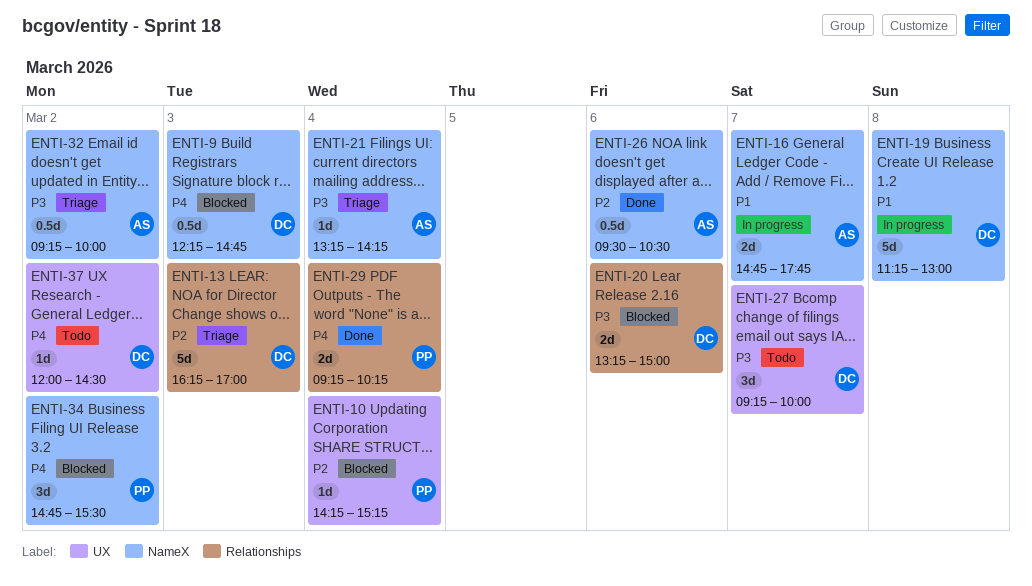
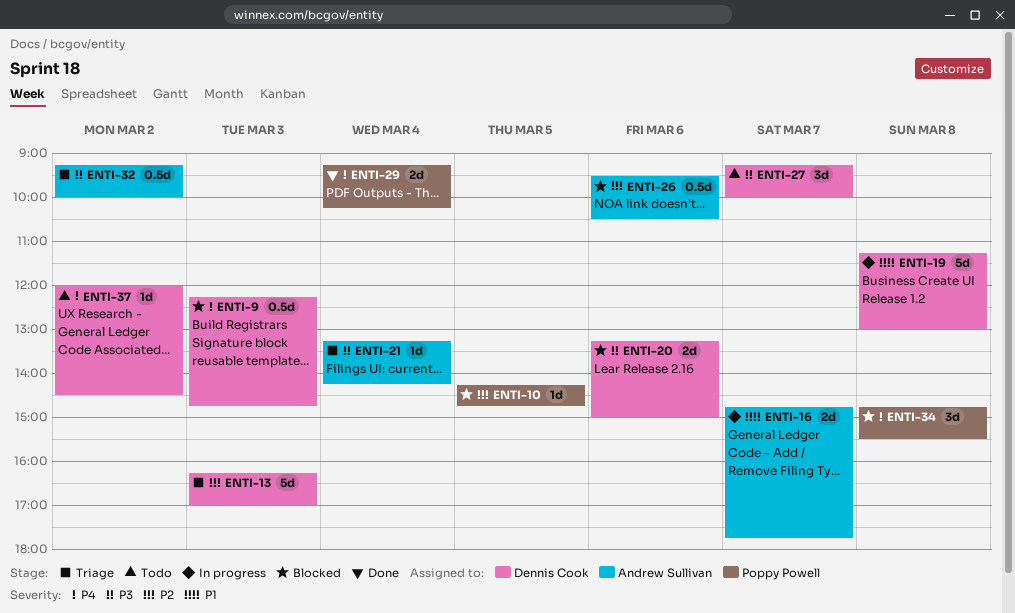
ENTI-10, day: Mar 4 -> Mar 5
ENTI-10, ends: 15:15 -> 14:45
ENTI-26, status: Done -> Blocked
ENTI-34, day: Mar 2 -> Mar 8

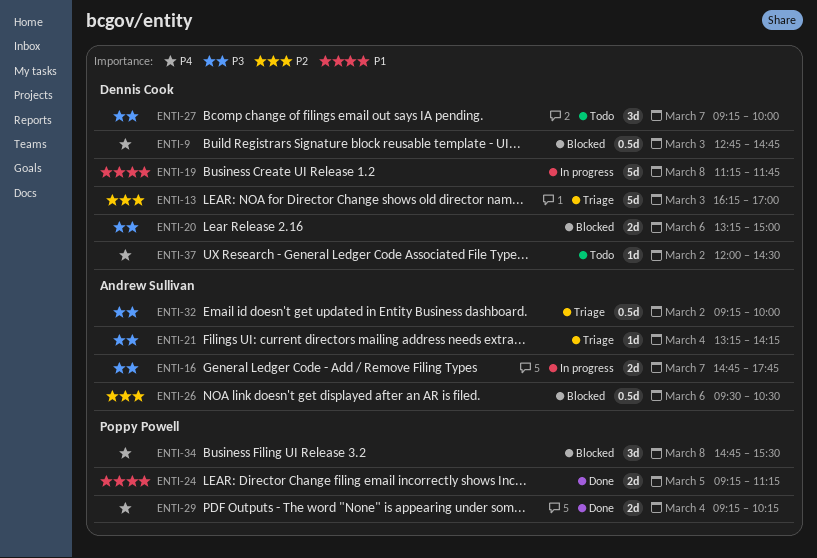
ENTI-9, begins: 12:15 -> 12:45
ENTI-10: present -> none
ENTI-16, priority: P1 -> P3
ENTI-19, ends: 13:00 -> 11:45
ENTI-24: none -> present

